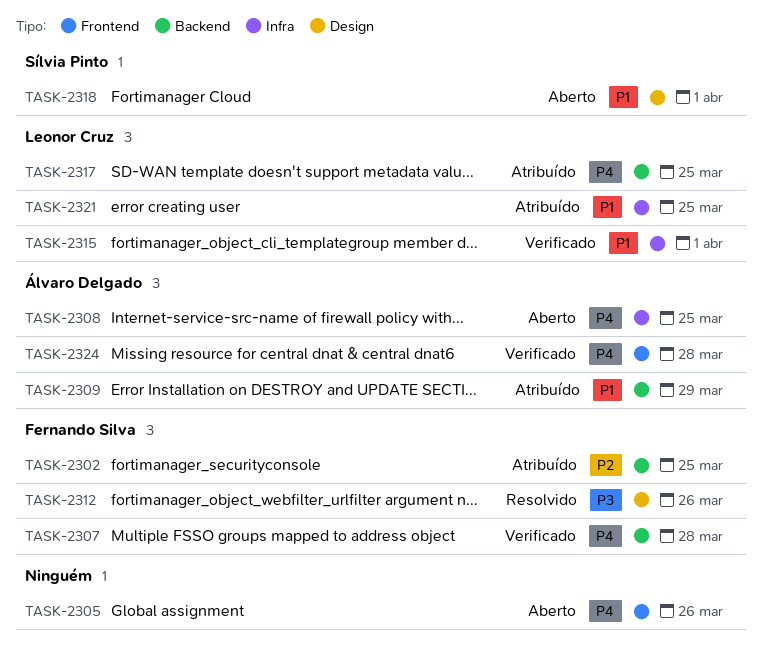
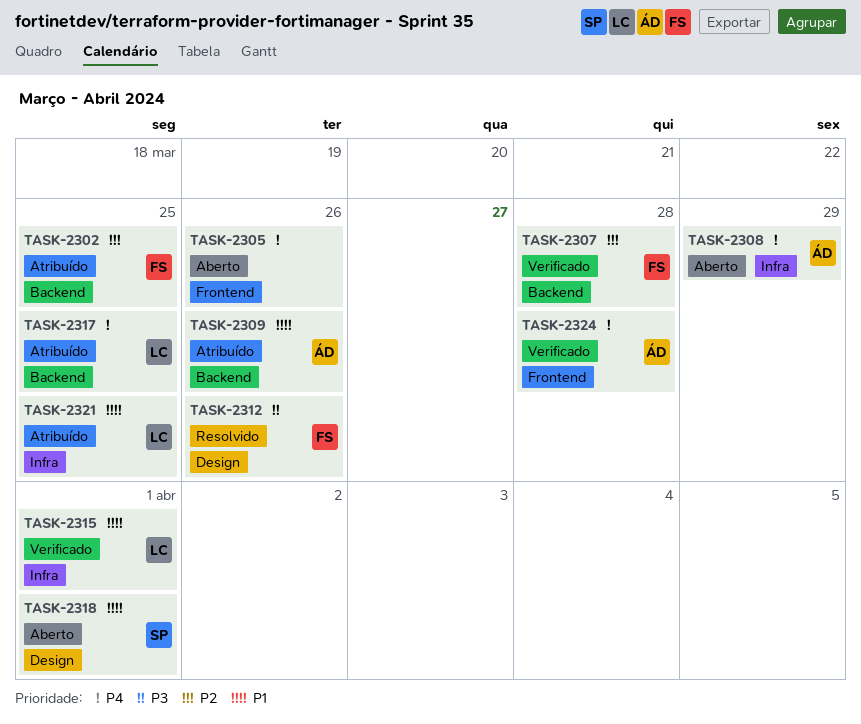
TASK-2307, priority: P4 -> P2
TASK-2308, due: Mar 25 -> Mar 29
TASK-2309, due: Mar 29 -> Mar 26

